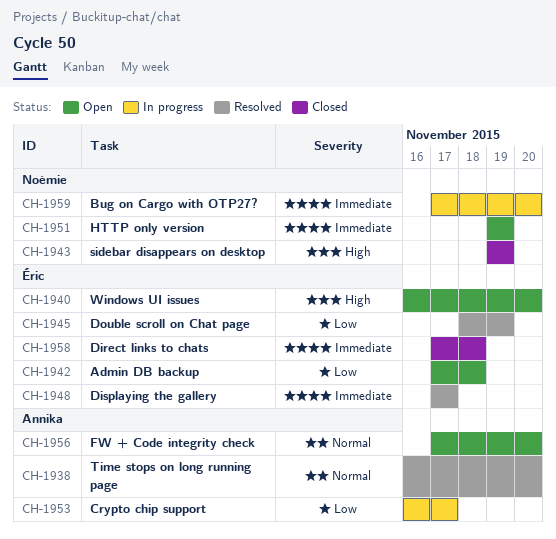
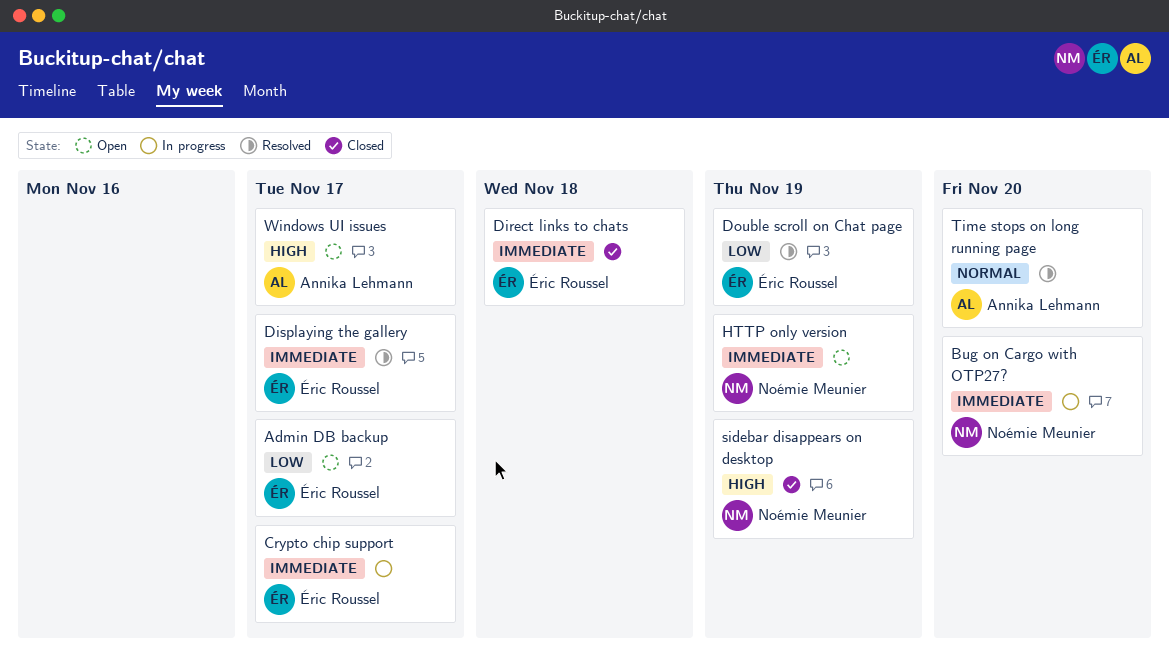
Admin DB backup, due: Nov 18 -> Nov 17
Crypto chip support, owner: Annika Lehmann -> Éric Roussel
Crypto chip support, priority: Low -> Immediate
FW + Code integrity check: present -> none
Windows UI issues, owner: Éric Roussel -> Annika Lehmann
Windows UI issues, due: Nov 20 -> Nov 17

